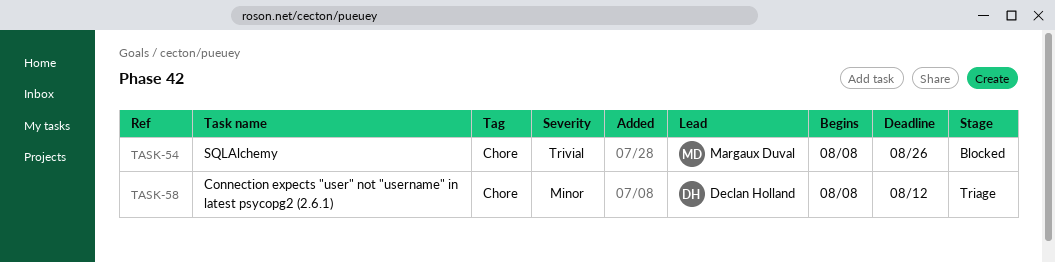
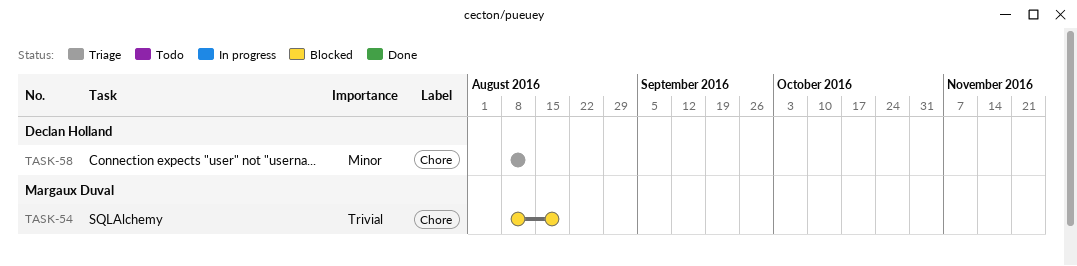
TASK-54, due: Aug 26 -> Aug 19

